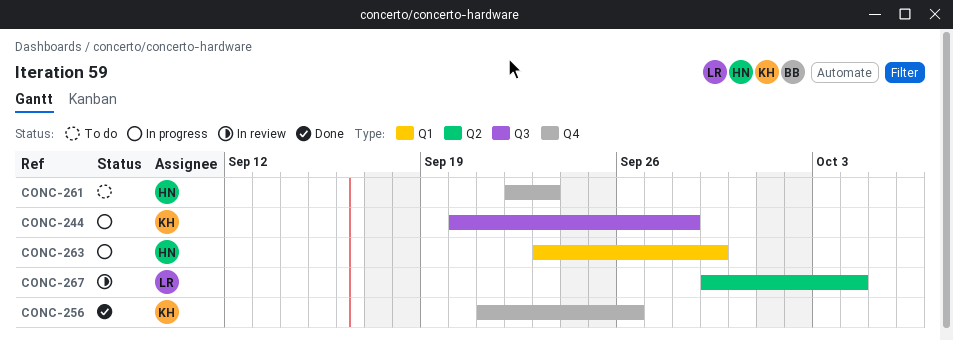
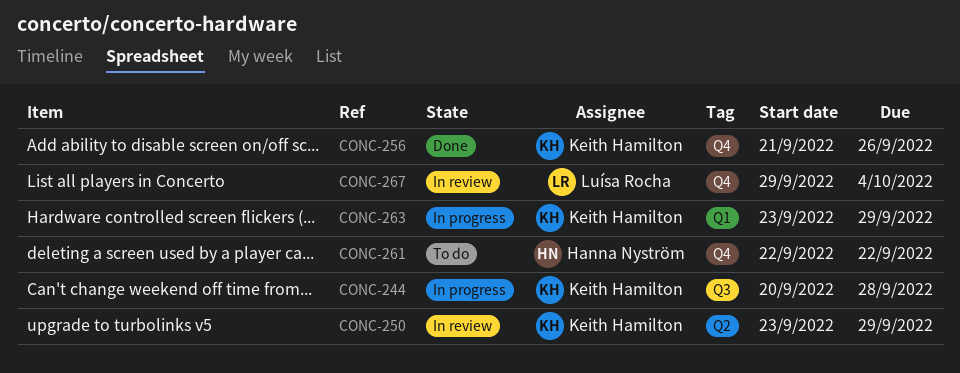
CONC-250: none -> present
CONC-261, due: Sep 23 -> Sep 22
CONC-263, owner: Hanna Nyström -> Keith Hamilton
CONC-267, label: Q2 -> Q4

